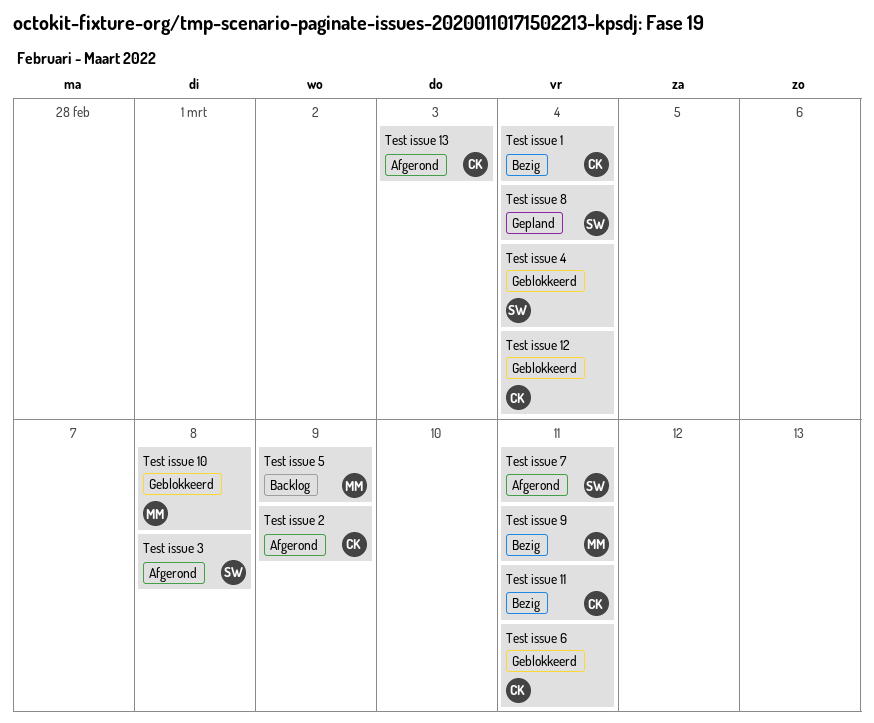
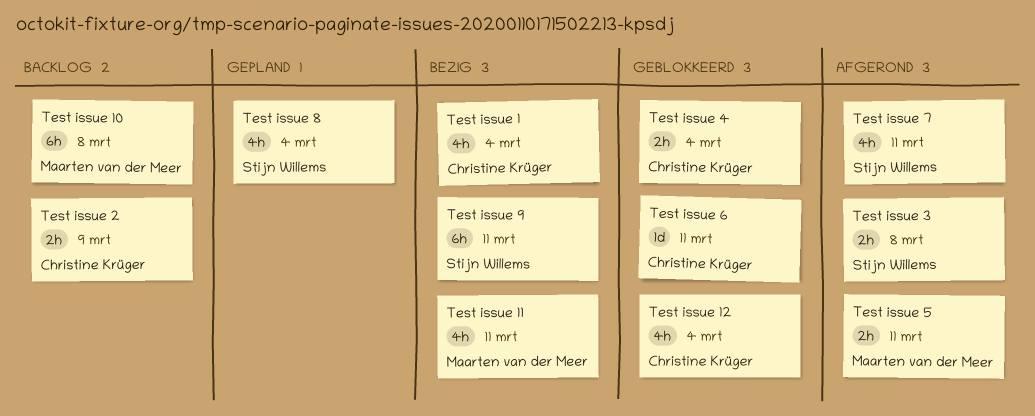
Test issue 10, status: Geblokkeerd -> Backlog
Test issue 11, owner: Christine Krüger -> Maarten van der Meer
Test issue 13: present -> none
Test issue 2, status: Afgerond -> Backlog
Test issue 4, owner: Stijn Willems -> Christine Krüger
Test issue 5, status: Backlog -> Afgerond
Test issue 5, due: Mar 9 -> Mar 11
Test issue 9, owner: Maarten van der Meer -> Stijn Willems

